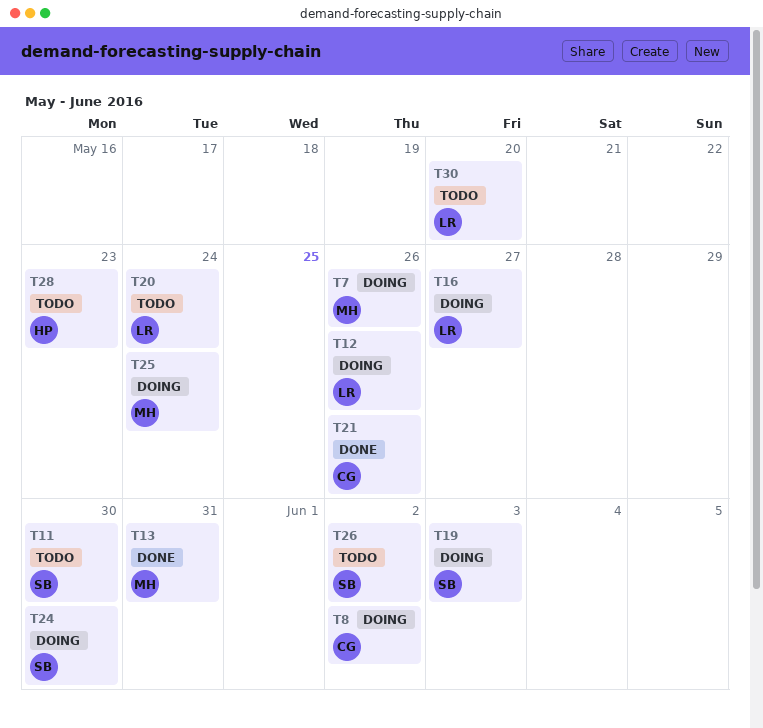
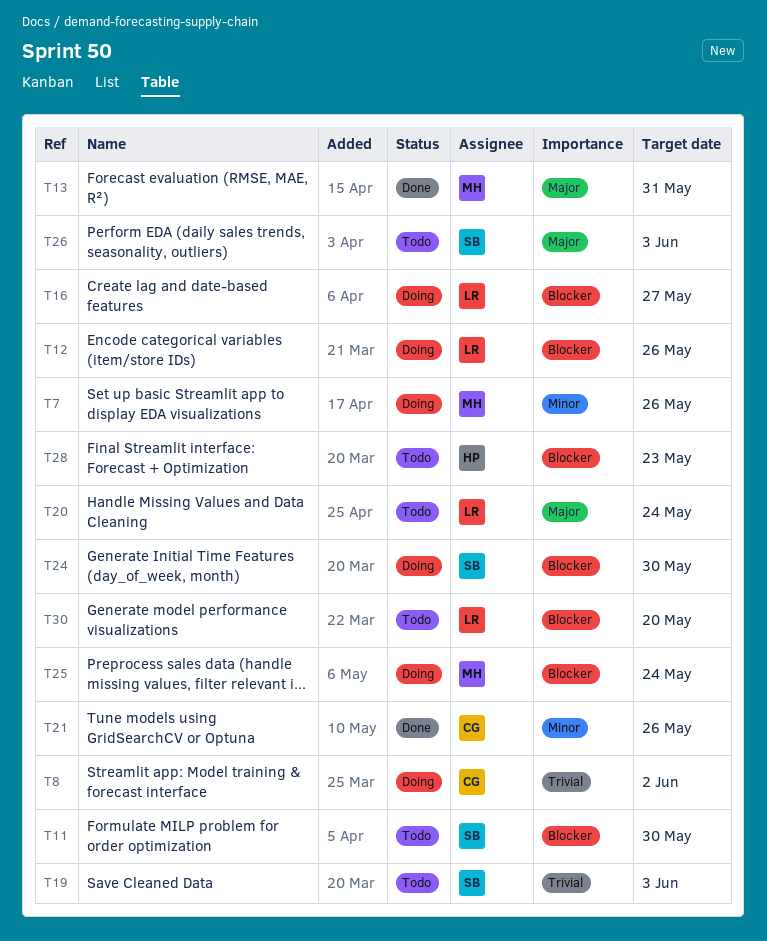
T19, status: Doing -> Todo
T26, due: Jun 2 -> Jun 3

